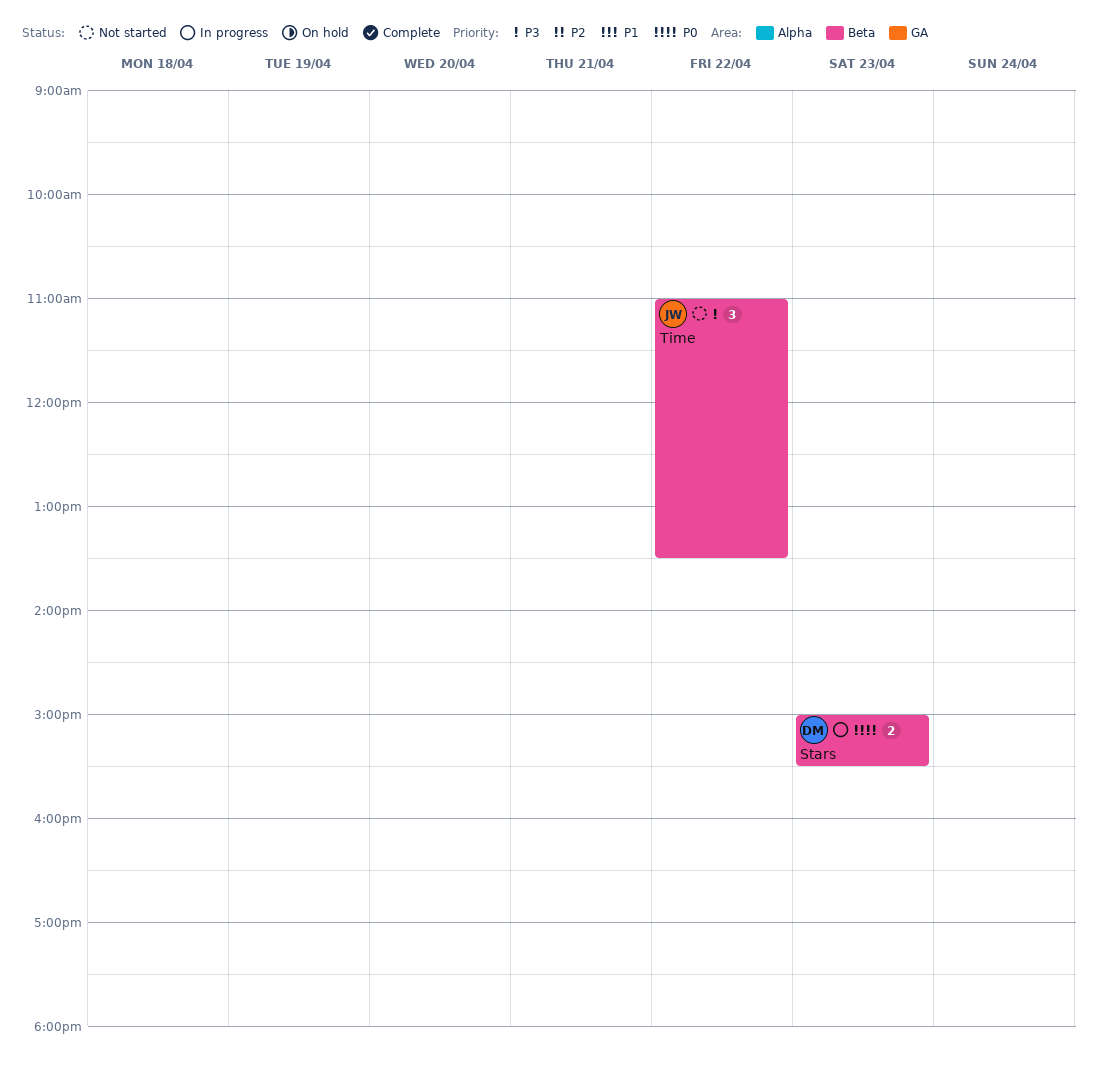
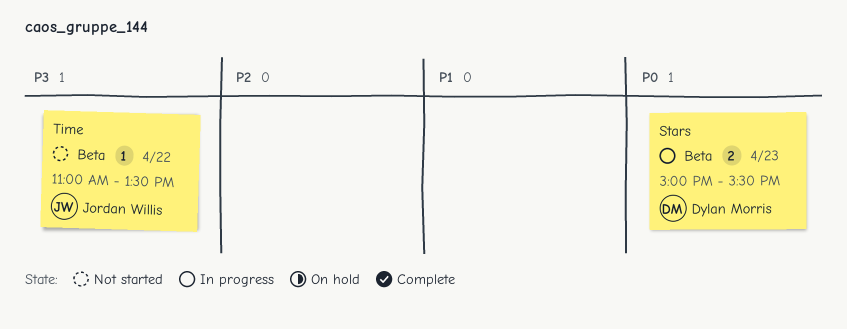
Time, estimate: 3 -> 1

